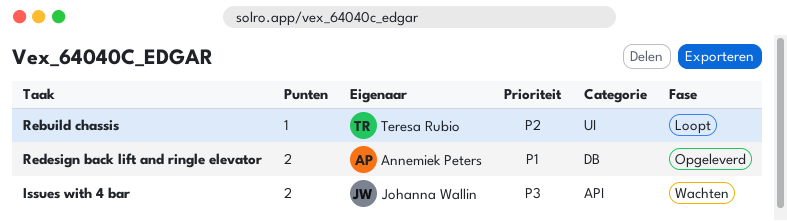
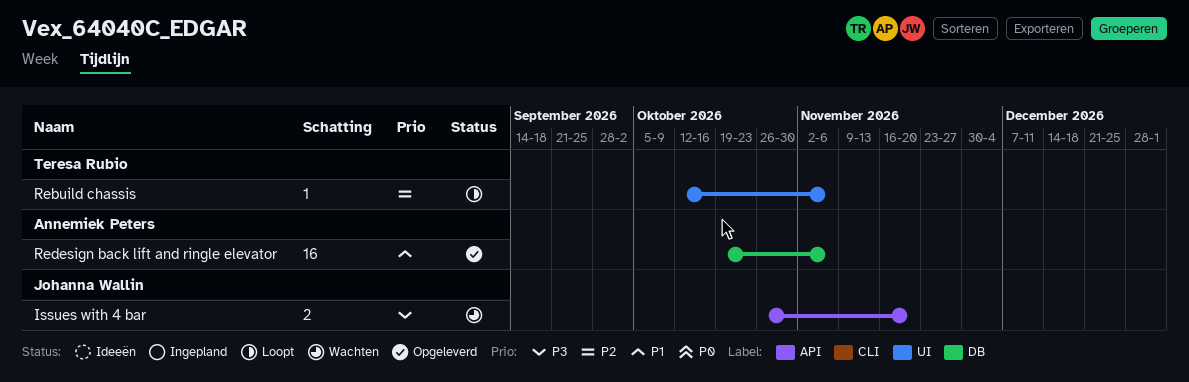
Redesign back lift and ringle elevator, estimate: 2 -> 16

